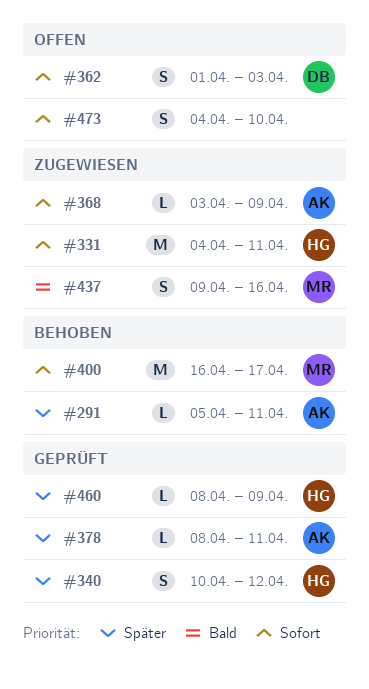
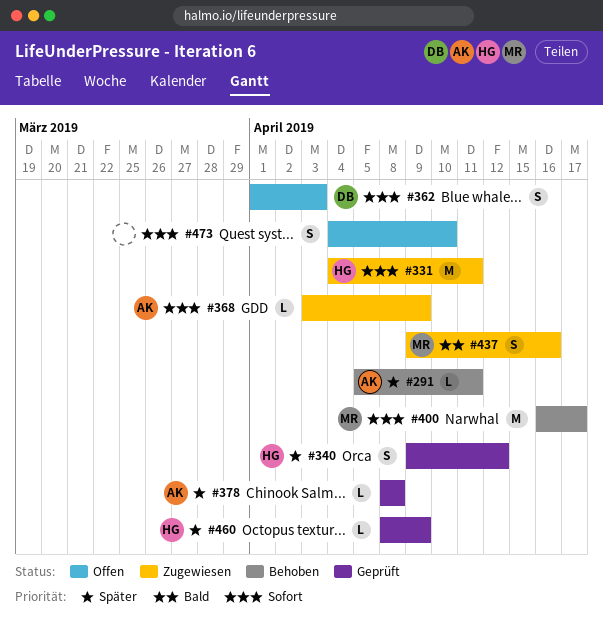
#340, start: Apr 10 -> Apr 9
#378, due: Apr 11 -> Apr 8

